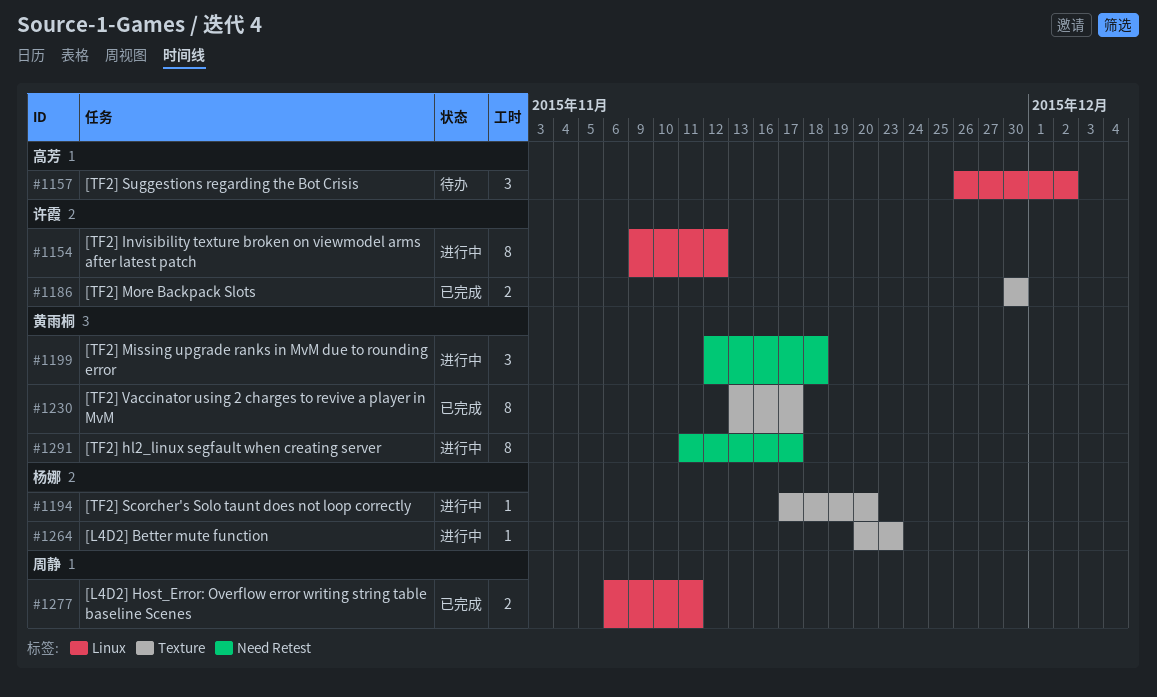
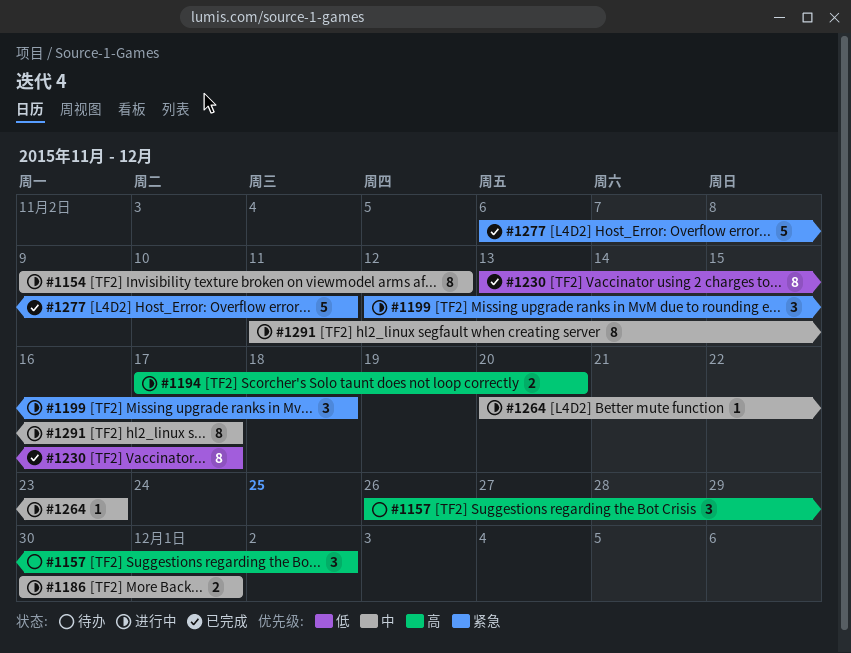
#1186, status: 已完成 -> 进行中
#1186, due: Nov 30 -> Dec 1
#1194, estimate: 1 -> 2
#1277, estimate: 2 -> 5

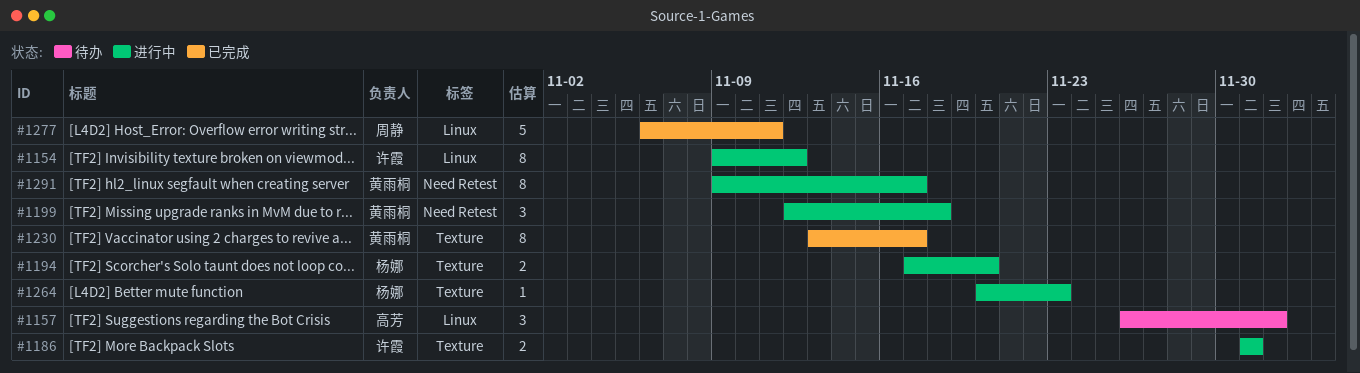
#1186, start: Nov 30 -> Dec 1
#1291, start: Nov 11 -> Nov 9

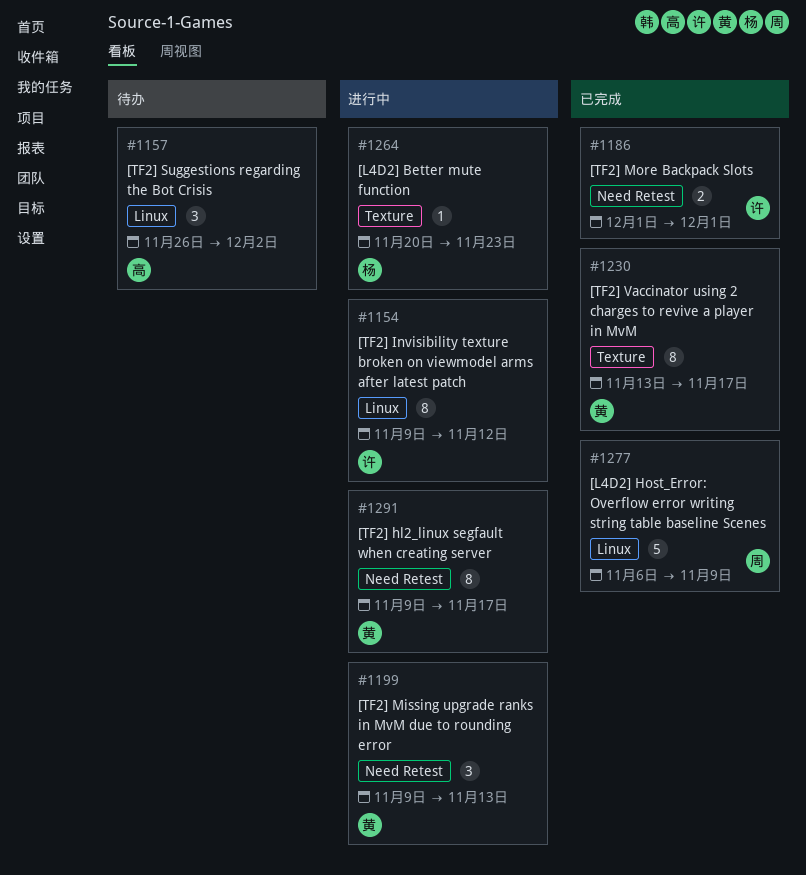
#1186, status: 进行中 -> 已完成
#1186, label: Texture -> Need Retest
#1194: present -> none
#1199, start: Nov 12 -> Nov 9
#1199, due: Nov 18 -> Nov 13
#1277, due: Nov 11 -> Nov 9

